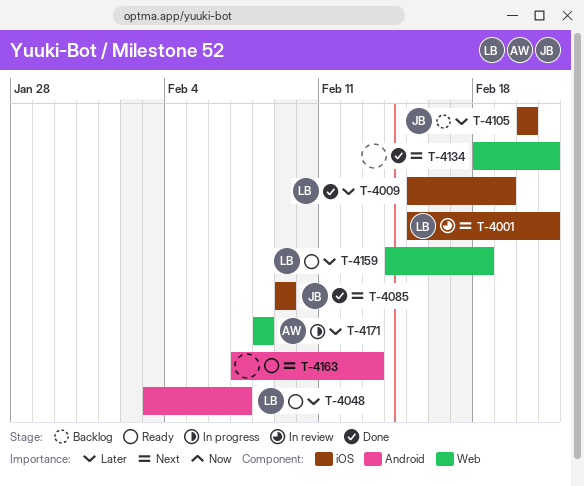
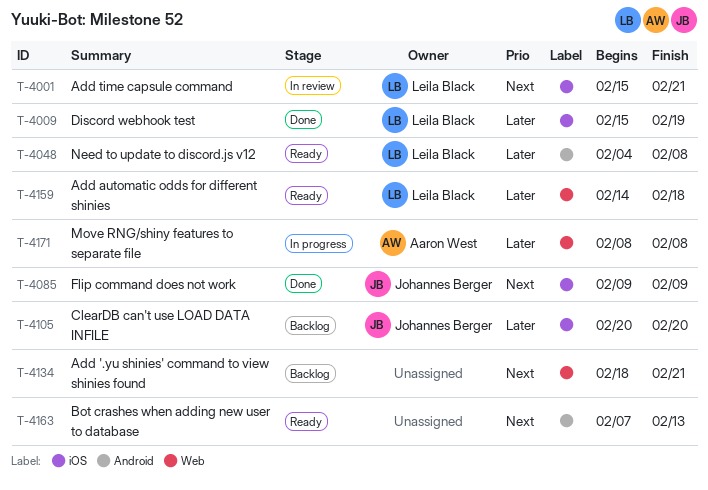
T-4048, start: Feb 3 -> Feb 4
T-4048, due: Feb 7 -> Feb 8
T-4134, status: Done -> Backlog

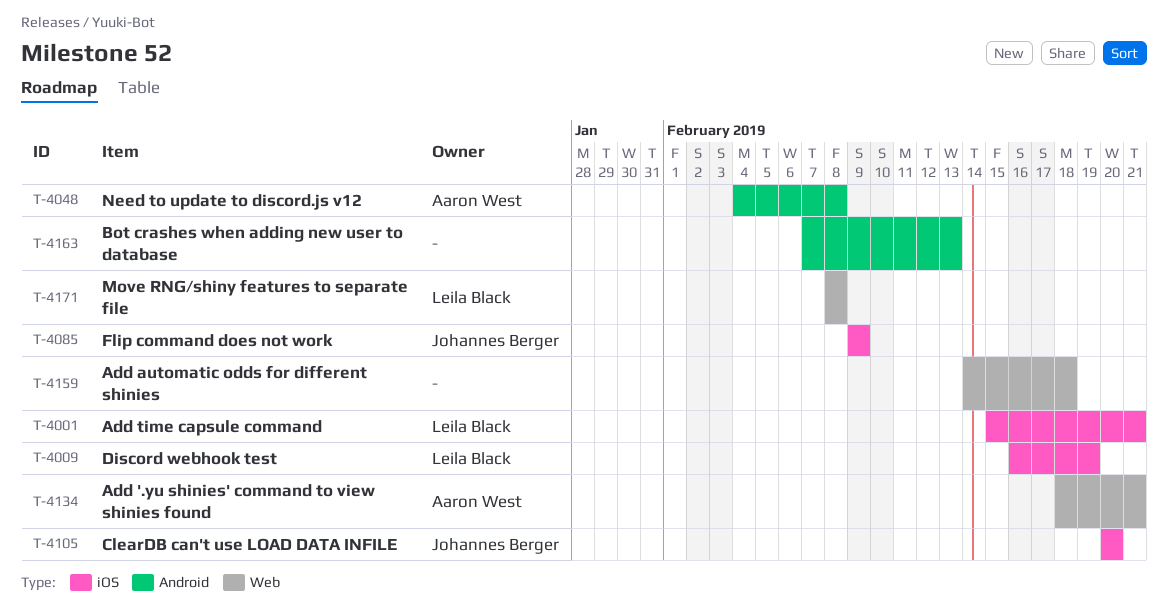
T-4009, start: Feb 15 -> Feb 16
T-4048, owner: Leila Black -> Aaron West
T-4134, owner: none -> Aaron West
T-4159, owner: Leila Black -> none
T-4171, owner: Aaron West -> Leila Black

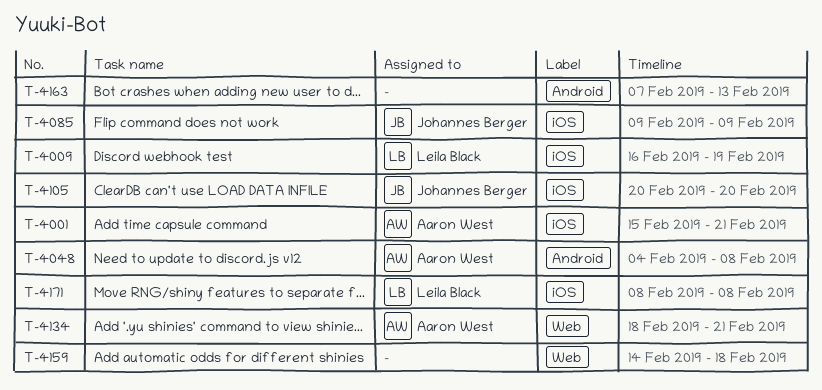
T-4001, owner: Leila Black -> Aaron West
T-4171, label: Web -> iOS

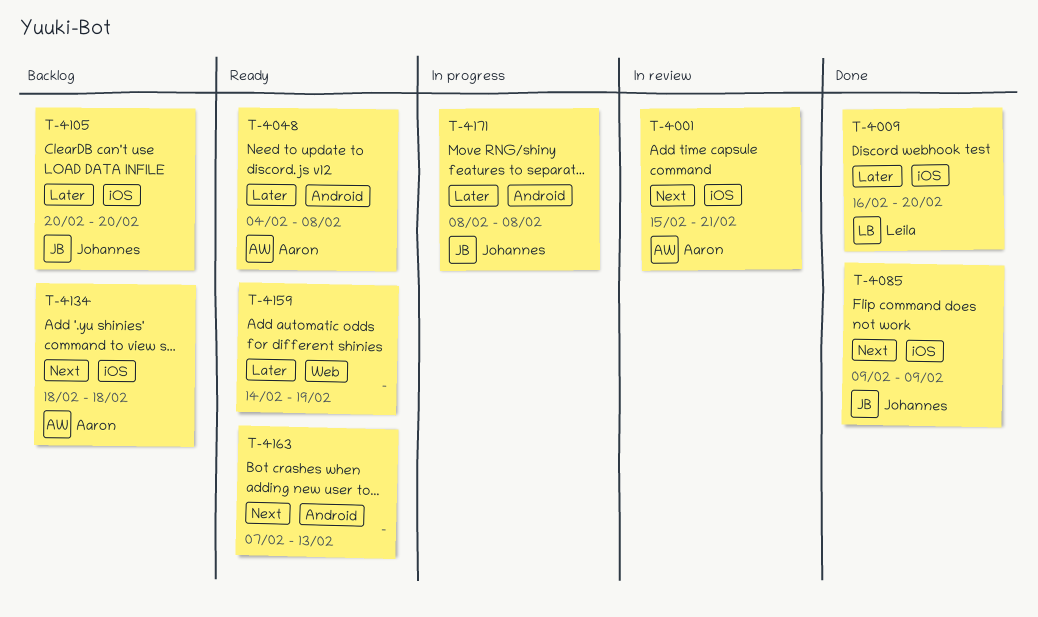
T-4009, due: Feb 19 -> Feb 20
T-4134, label: Web -> iOS
T-4134, due: Feb 21 -> Feb 18
T-4159, due: Feb 18 -> Feb 19
T-4171, owner: Leila Black -> Johannes Berger
T-4171, label: iOS -> Android

